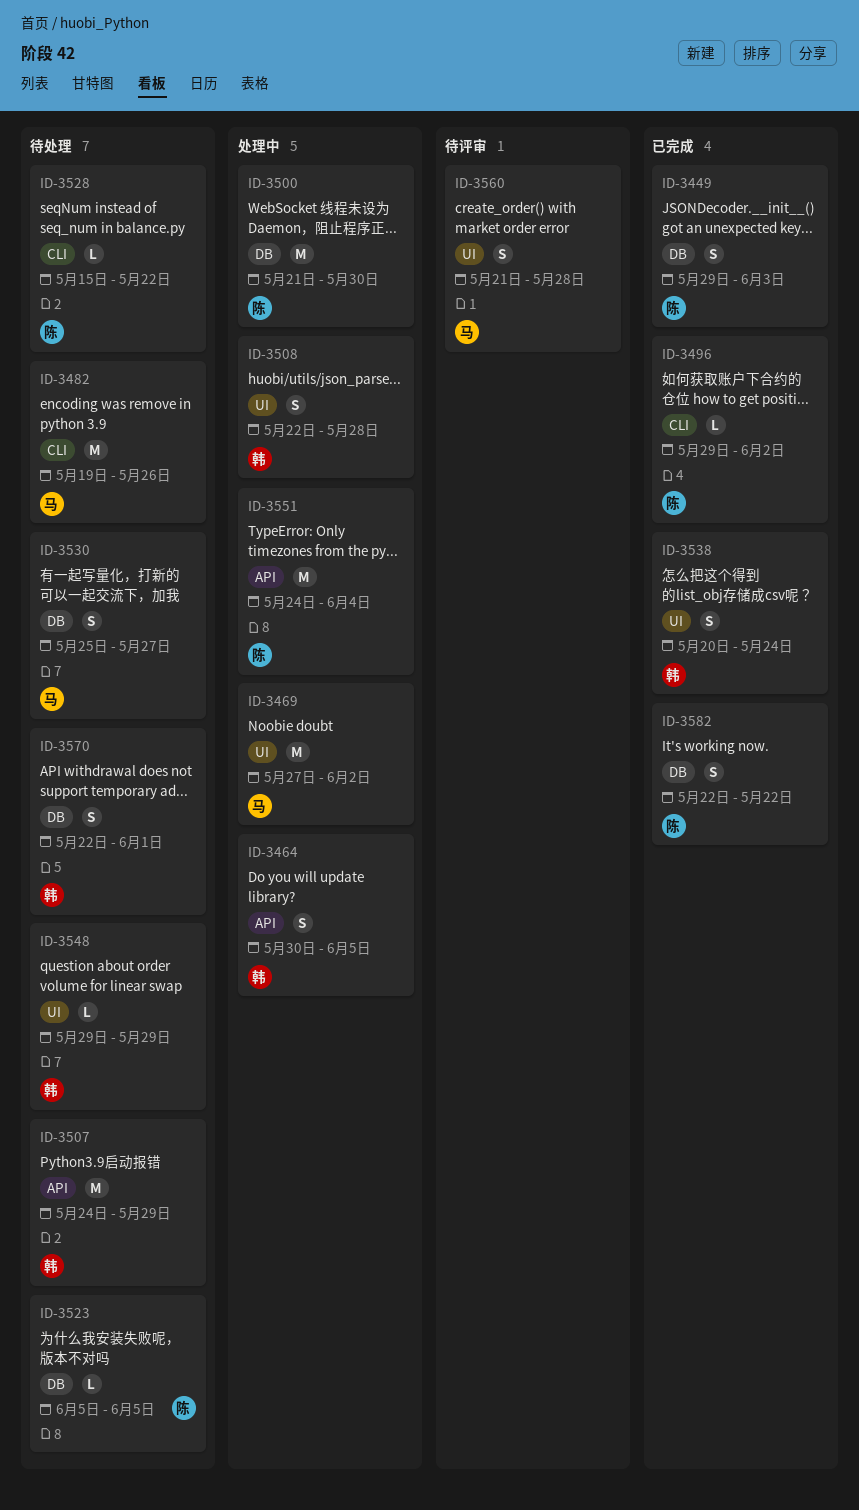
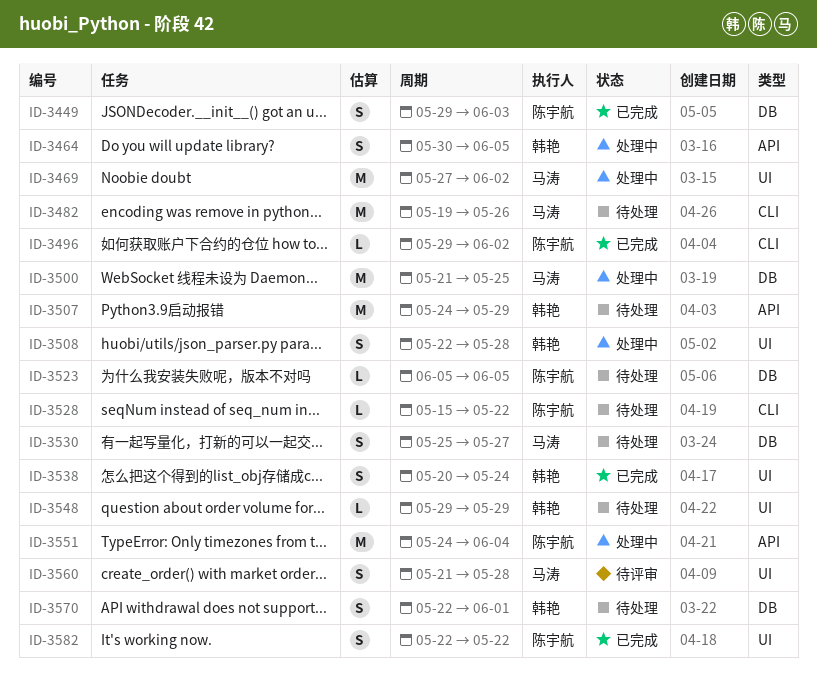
ID-3500, owner: 陈宇航 -> 马涛
ID-3500, due: May 30 -> May 25
ID-3582, label: DB -> UI

